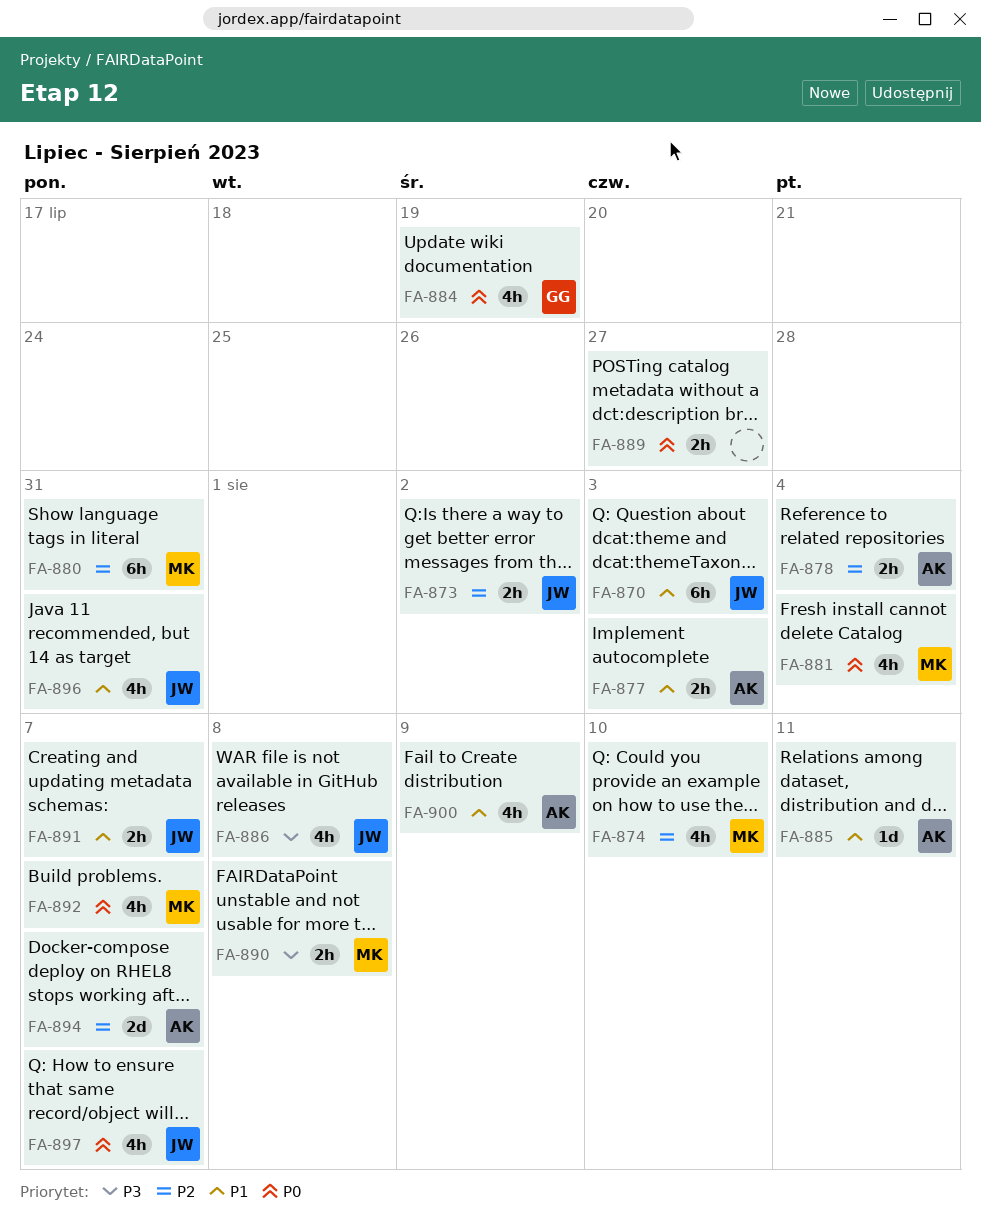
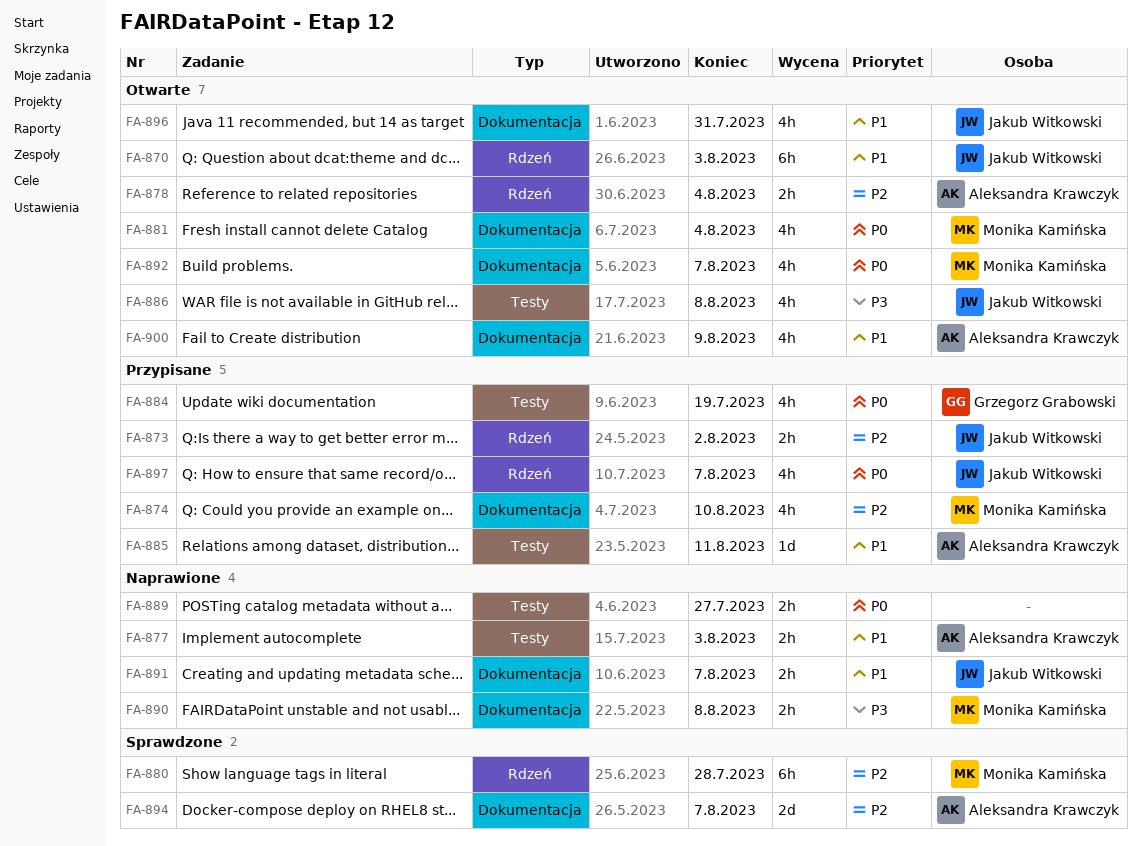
FA-880, due: Jul 31 -> Jul 28

